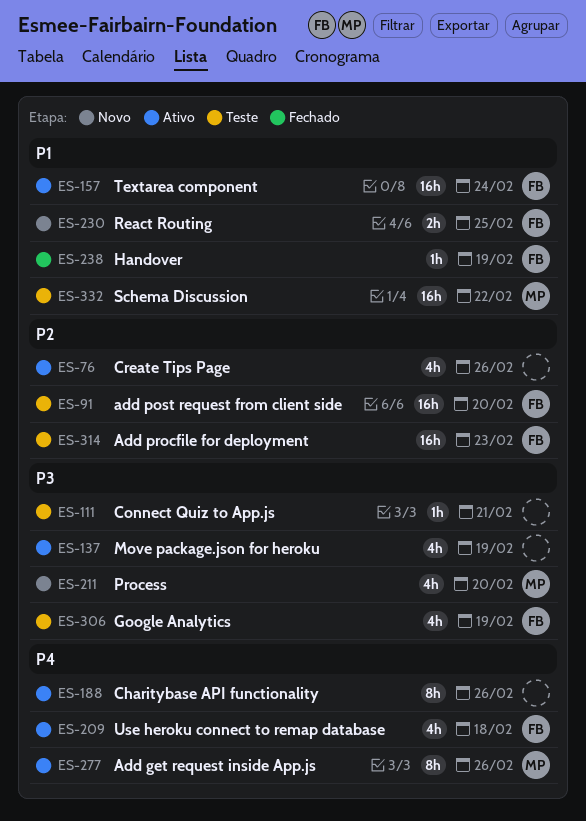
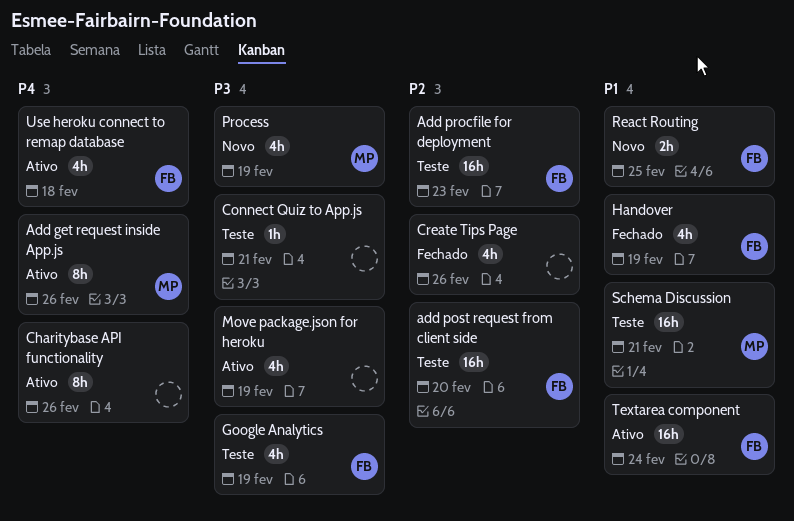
Create Tips Page, status: Ativo -> Fechado
Handover, estimate: 1h -> 4h
Process, due: Feb 20 -> Feb 19
Schema Discussion, due: Feb 22 -> Feb 21

